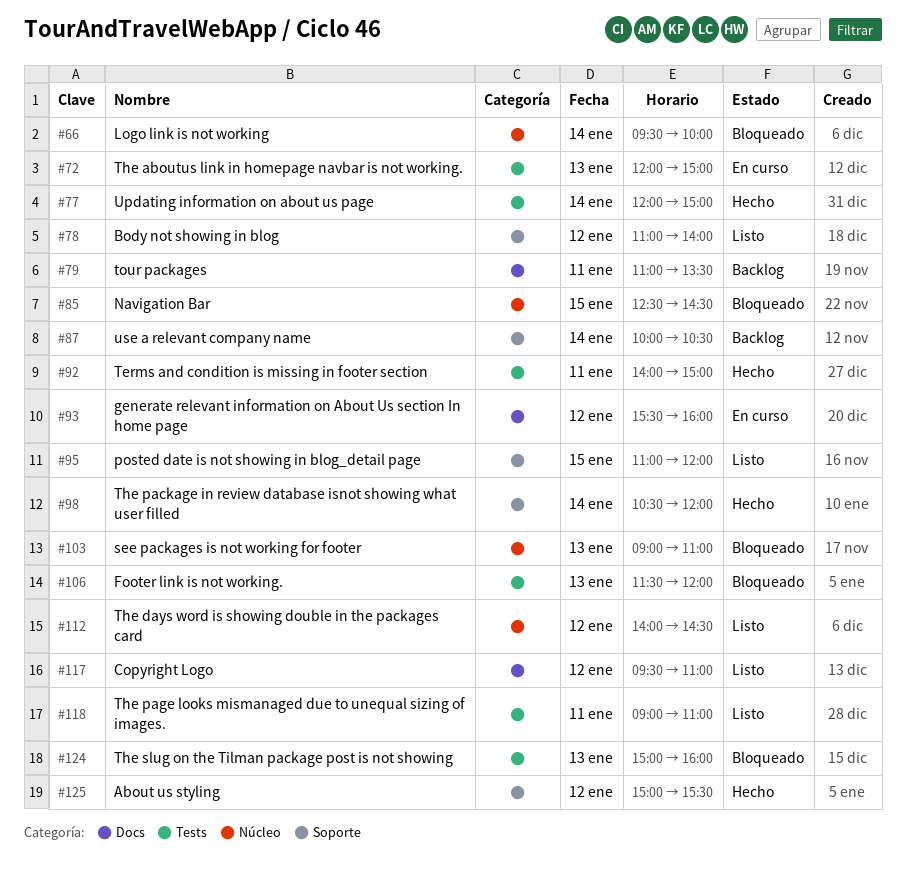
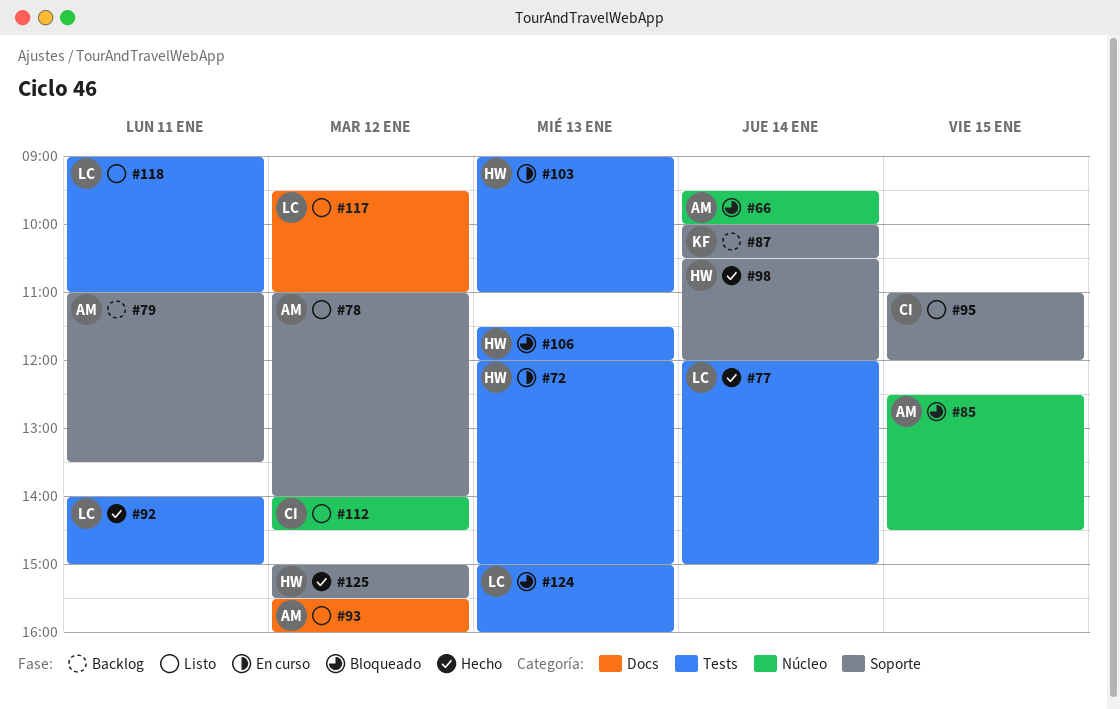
#79, label: Docs -> Soporte
#93, status: En curso -> Listo
#103, status: Bloqueado -> En curso
#103, label: Núcleo -> Tests

